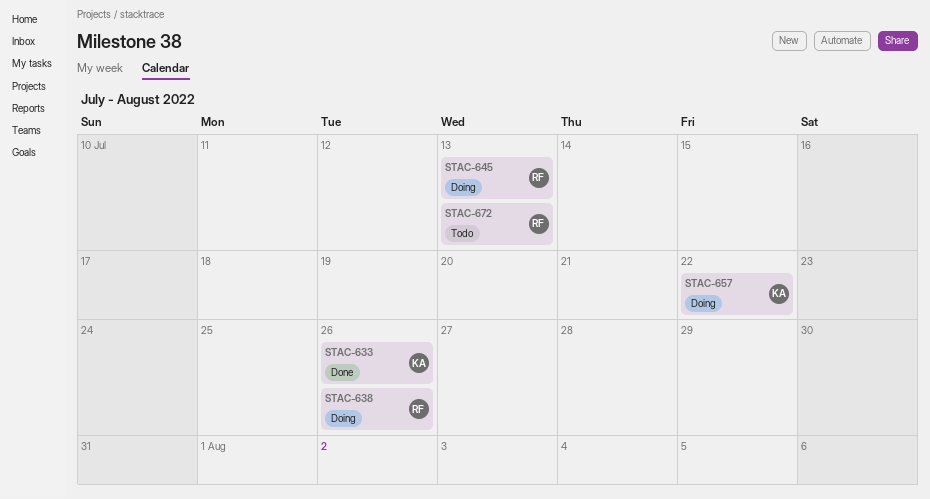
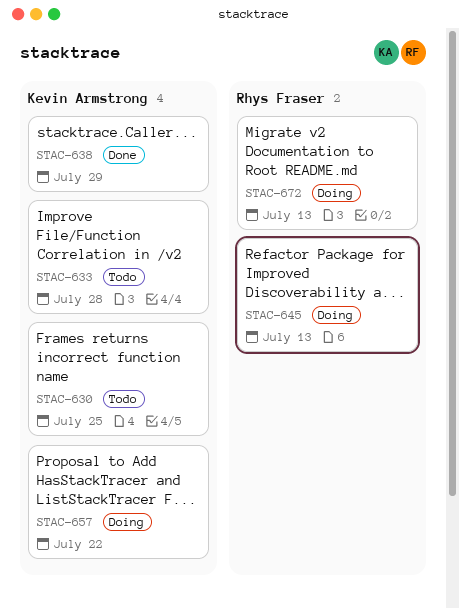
STAC-630: none -> present
STAC-633, status: Done -> Todo
STAC-633, due: Jul 26 -> Jul 28
STAC-638, status: Doing -> Done
STAC-638, owner: Rhys Fraser -> Kevin Armstrong
STAC-638, due: Jul 26 -> Jul 29
STAC-672, status: Todo -> Doing

